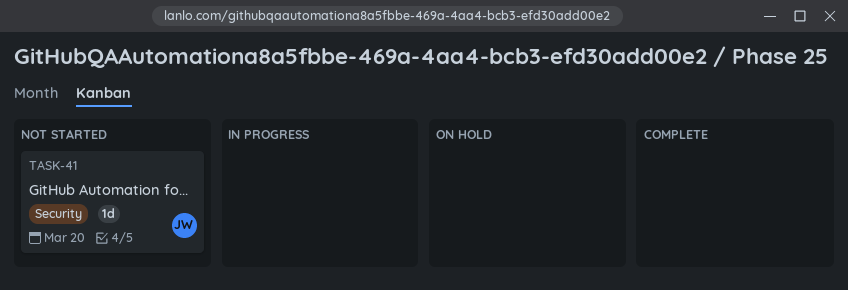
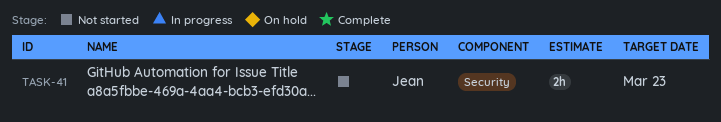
TASK-41, estimate: 1d -> 2h
TASK-41, due: Mar 20 -> Mar 23

